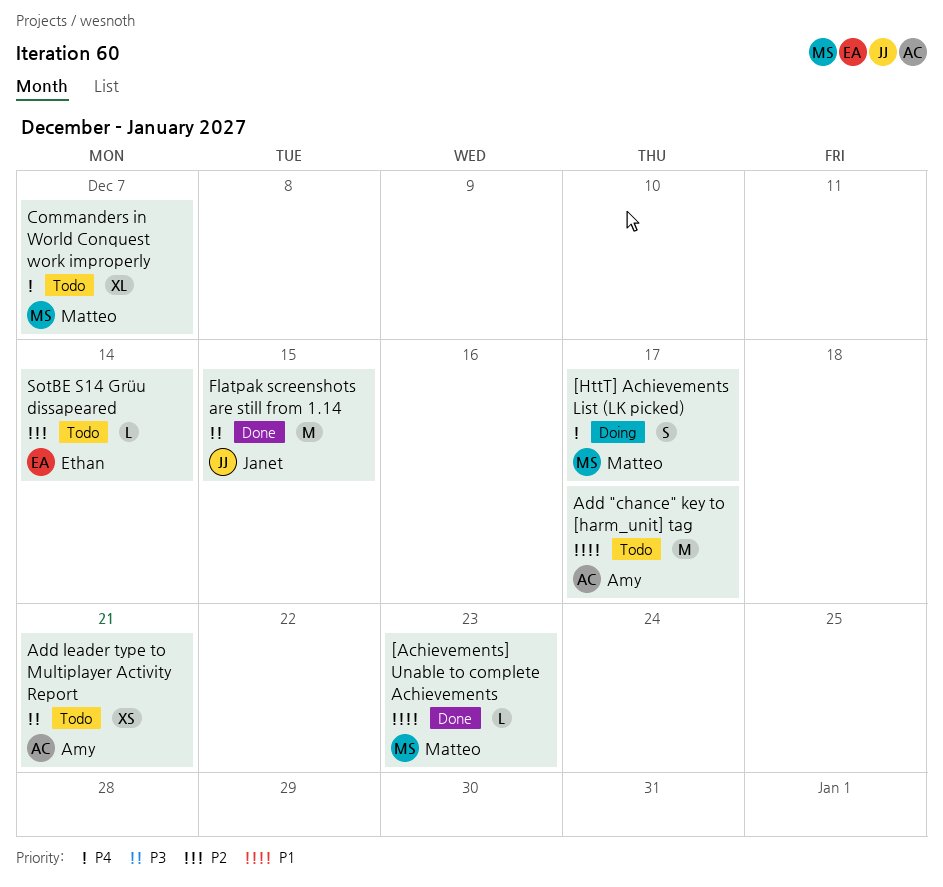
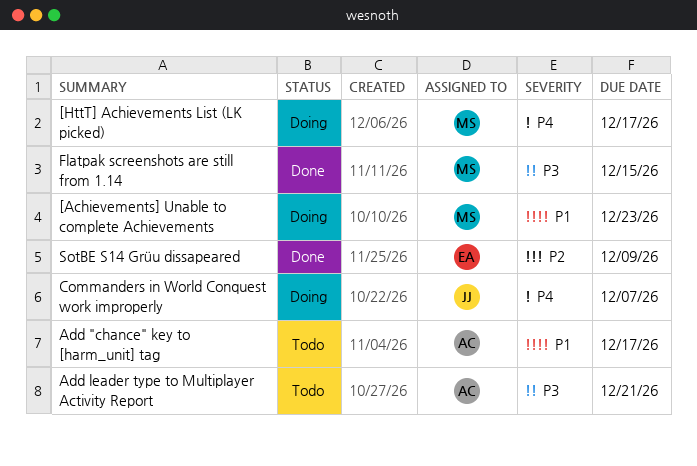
[Achievements] Unable to complete Achievements, status: Done -> Doing
Commanders in World Conquest work improperly, status: Todo -> Doing
Commanders in World Conquest work improperly, owner: Matteo -> Janet
Flatpak screenshots are still from 1.14, owner: Janet -> Matteo
SotBE S14 Grüu dissapeared, status: Todo -> Done
SotBE S14 Grüu dissapeared, due: Dec 14 -> Dec 9

